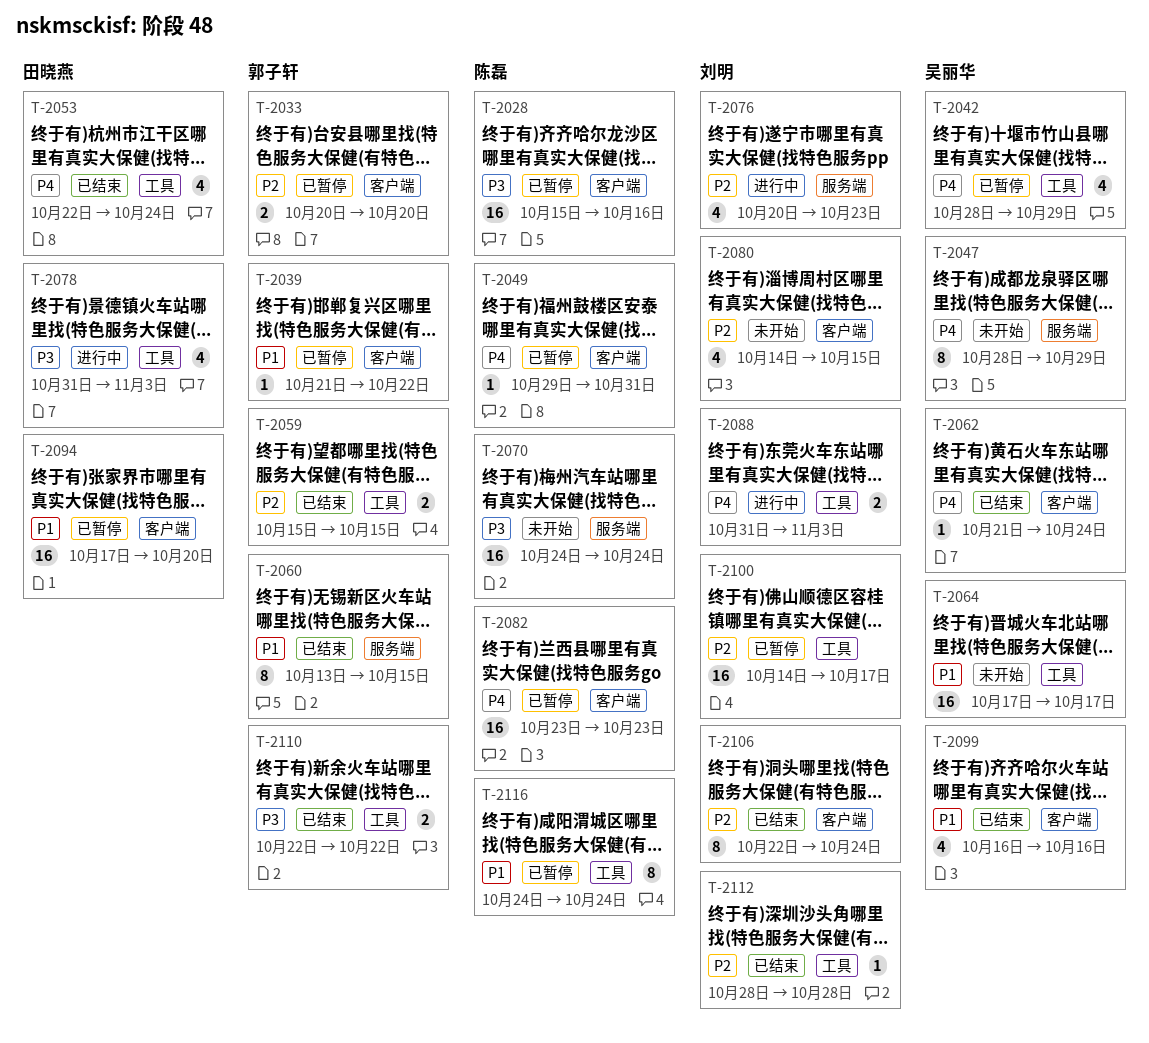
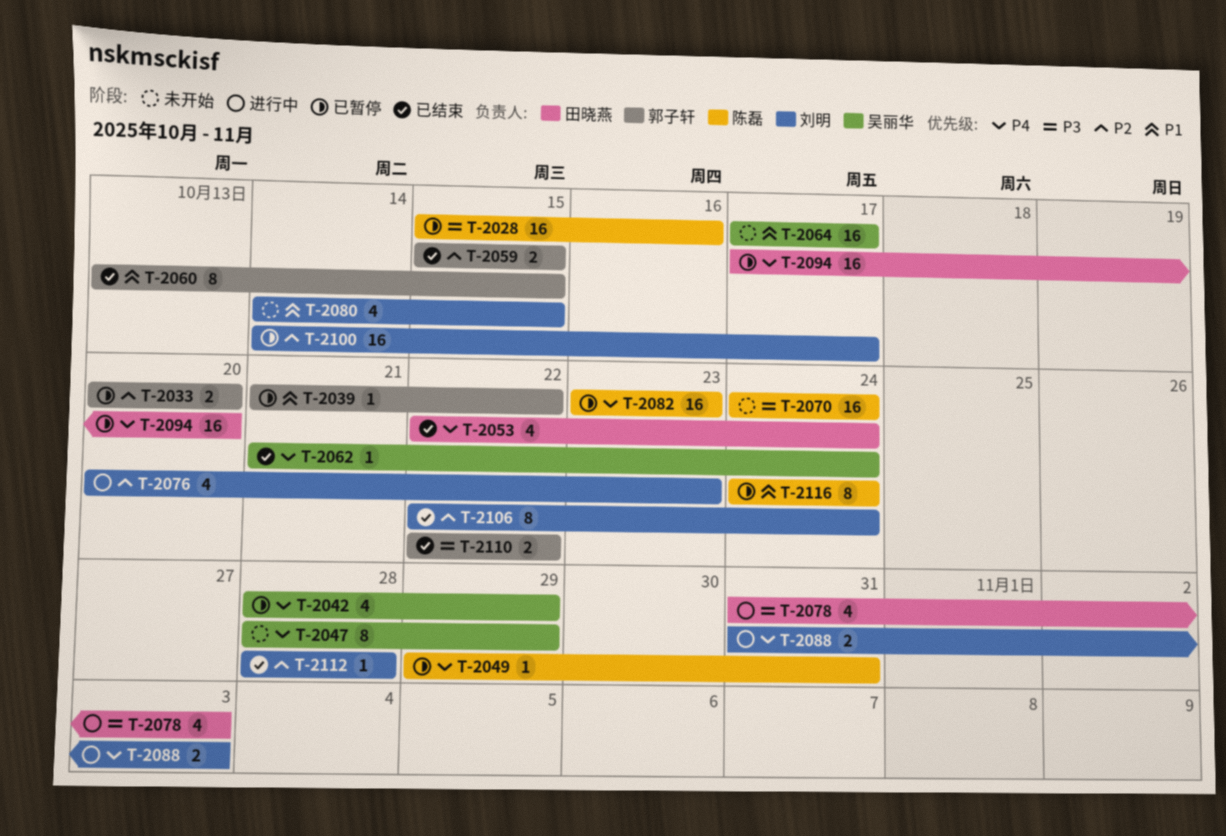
T-2080, priority: P2 -> P1
T-2094, priority: P1 -> P4
T-2099: present -> none

